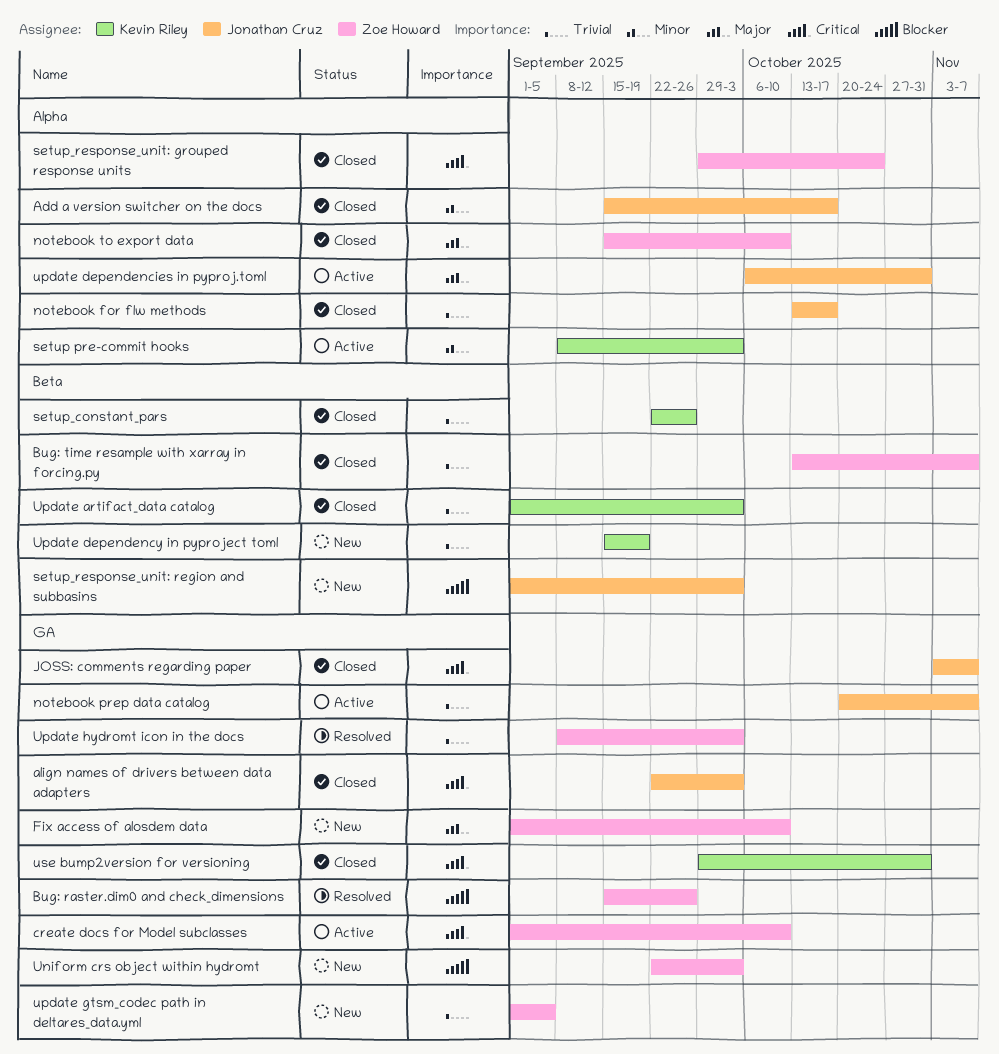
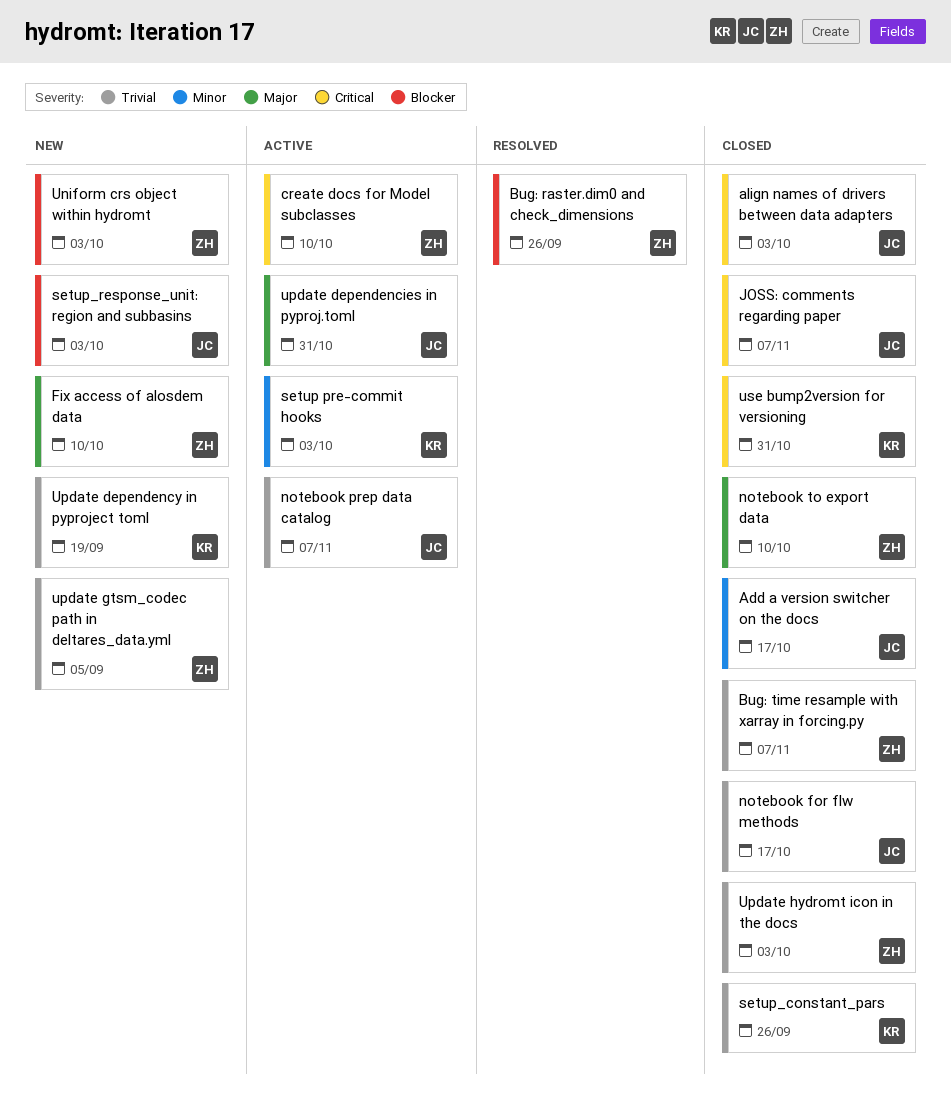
setup_response_unit: grouped response units: present -> none
Update artifact_data catalog: present -> none
Update hydromt icon in the docs, status: Resolved -> Closed

